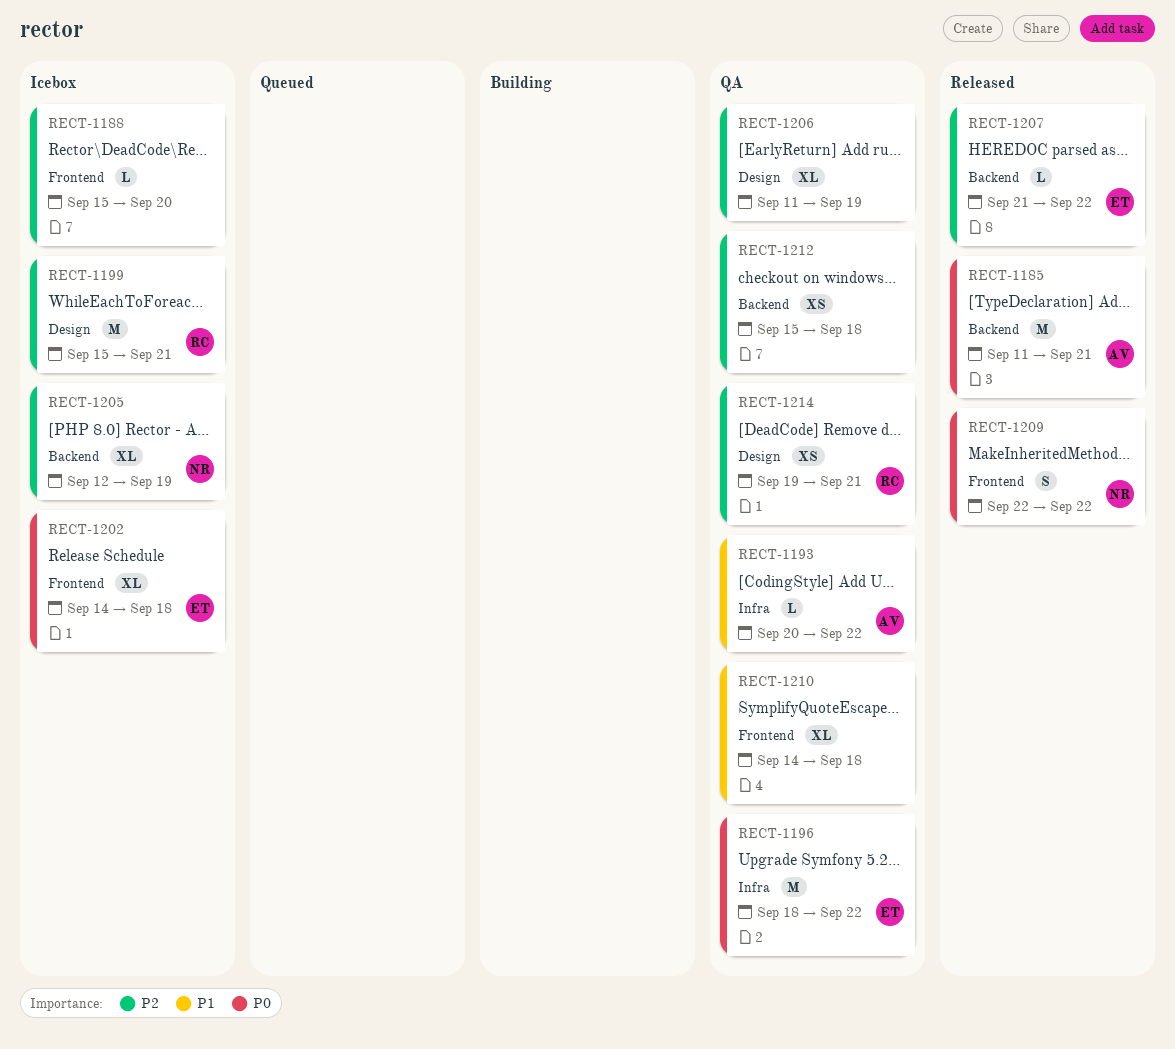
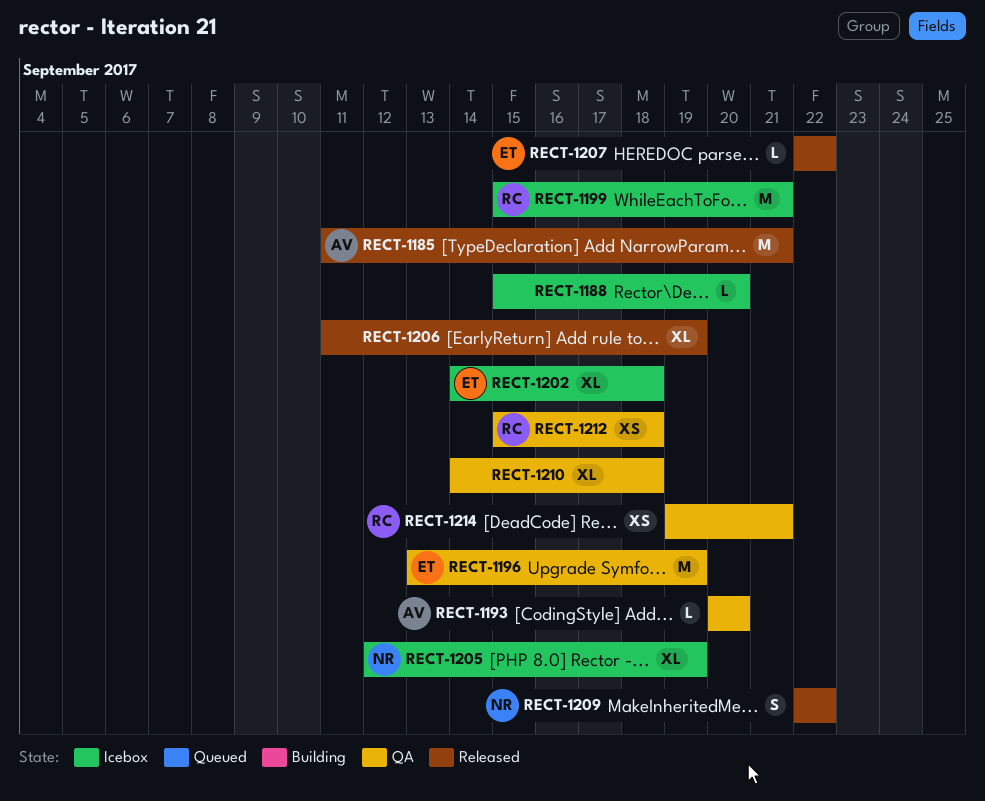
RECT-1193, due: Sep 22 -> Sep 20
RECT-1196, start: Sep 18 -> Sep 13
RECT-1196, due: Sep 22 -> Sep 19
RECT-1206, status: QA -> Released
RECT-1207, start: Sep 21 -> Sep 22
RECT-1212, owner: none -> RC

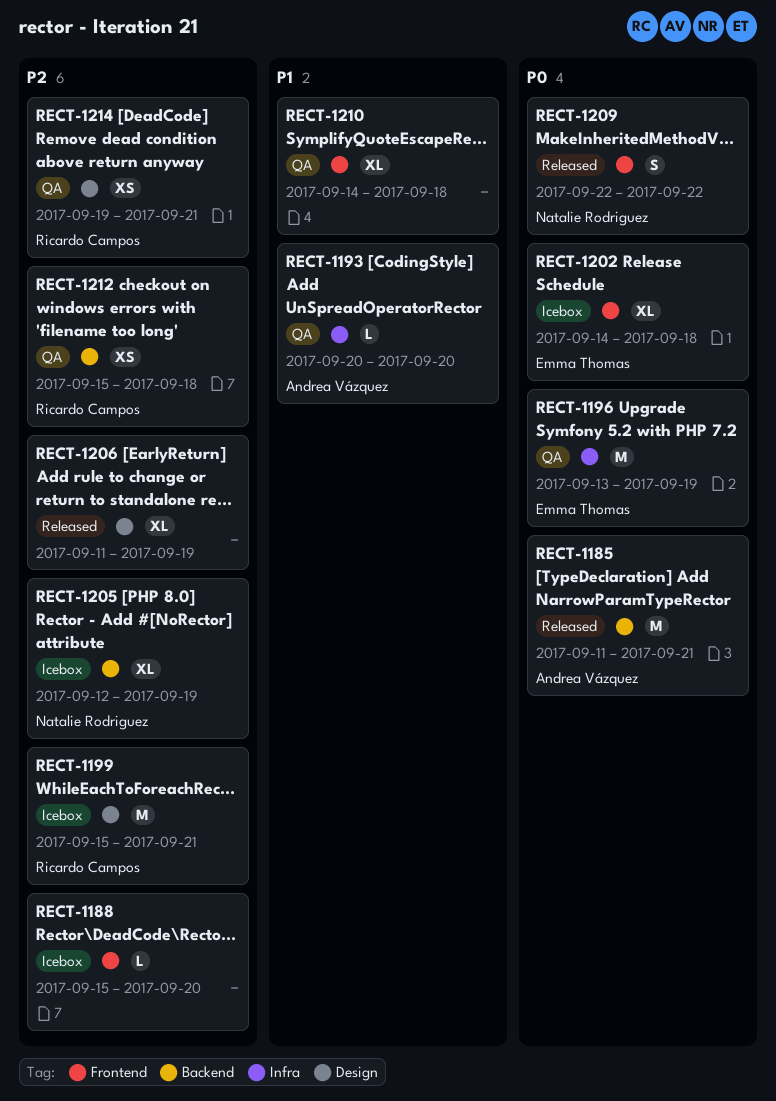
RECT-1207: present -> none

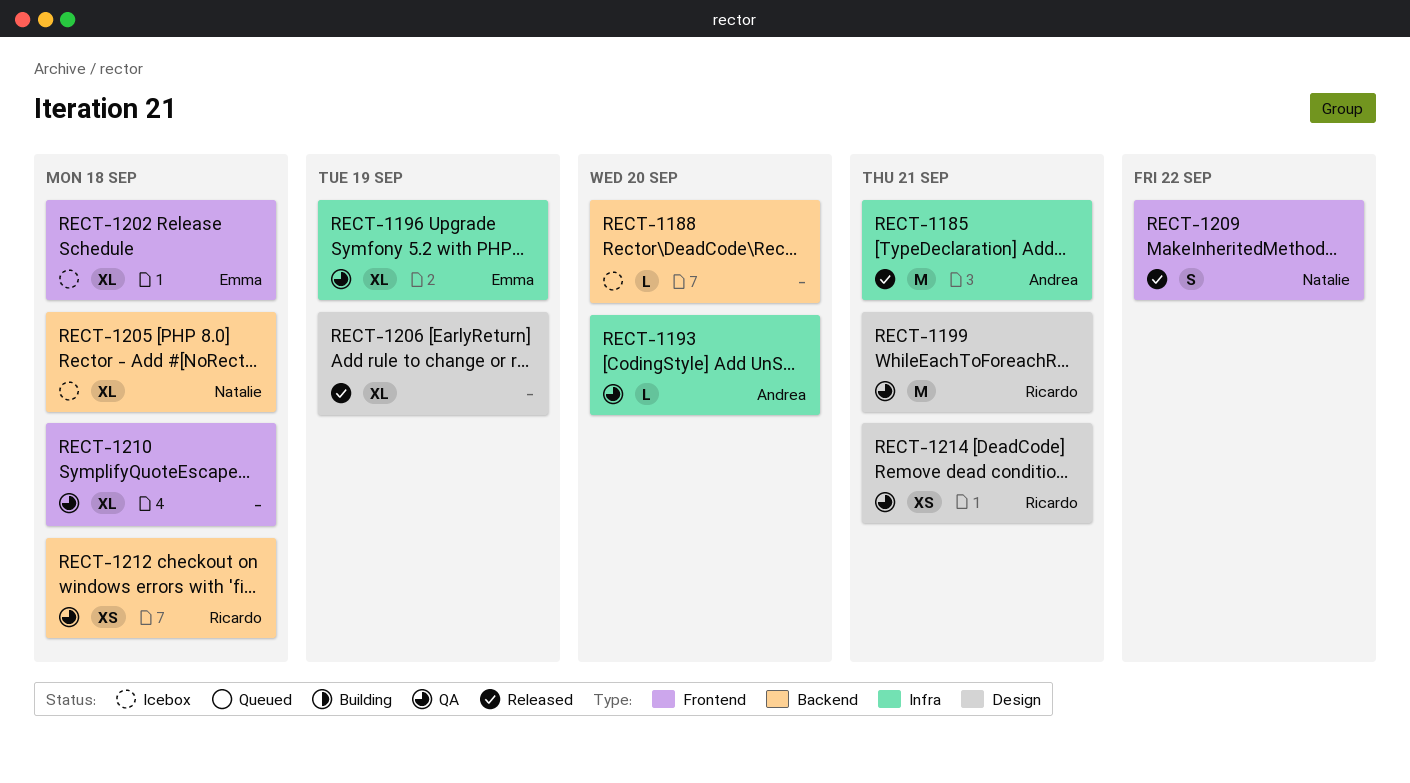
RECT-1185, label: Backend -> Infra
RECT-1188, label: Frontend -> Backend
RECT-1196, estimate: M -> XL
RECT-1199, status: Icebox -> QA
RECT-1205, due: Sep 19 -> Sep 18

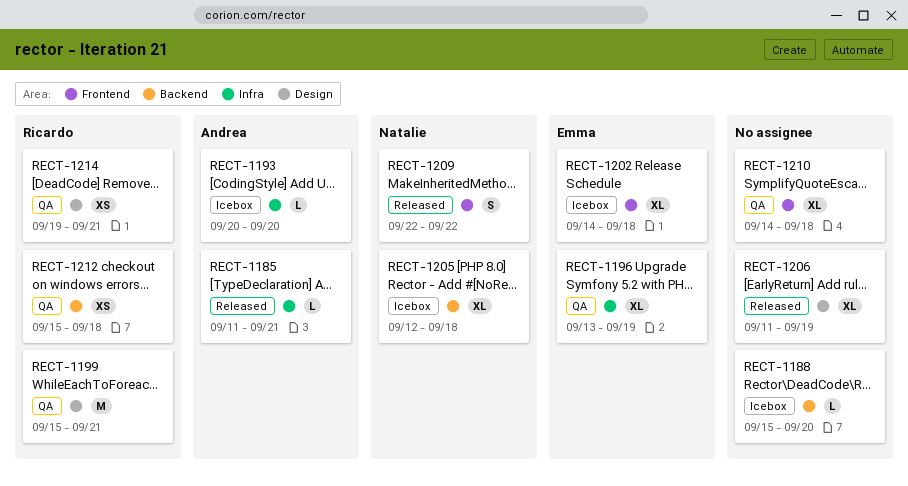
RECT-1185, estimate: M -> L
RECT-1193, status: QA -> Icebox

